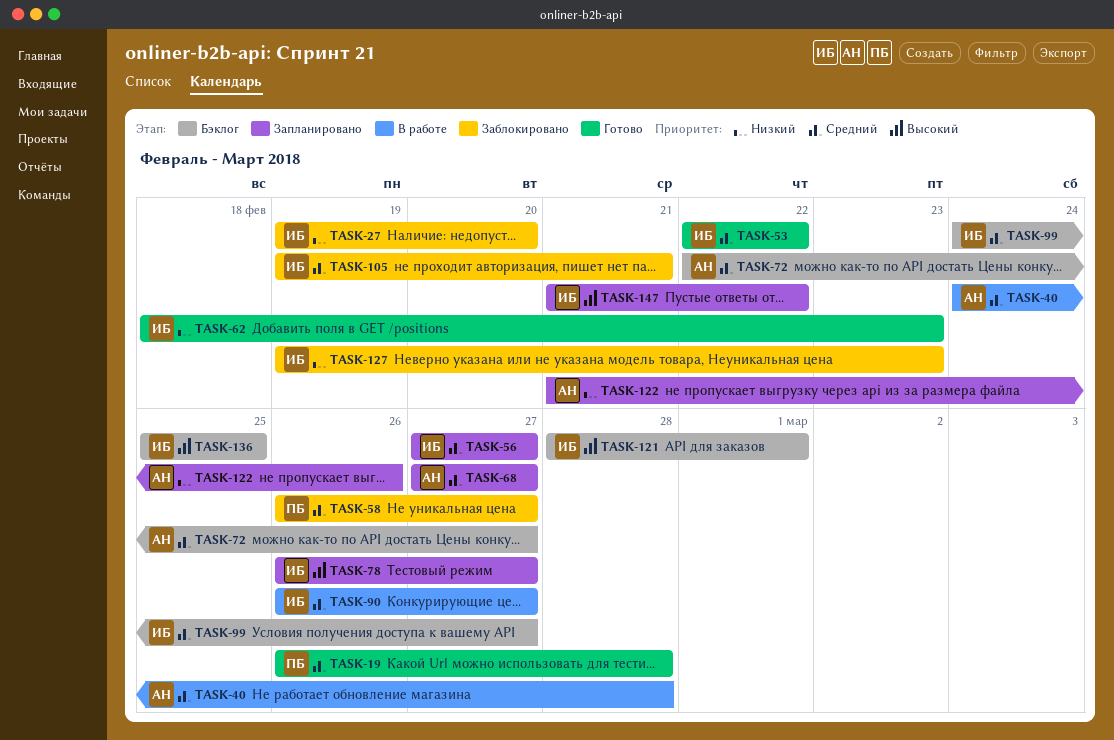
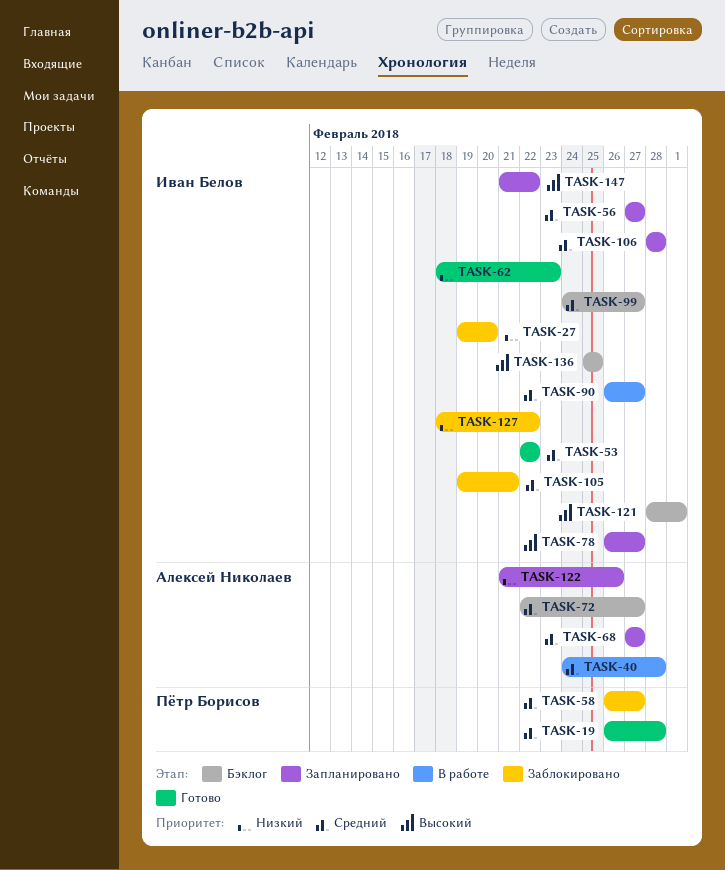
TASK-106: none -> present
TASK-127, start: Feb 19 -> Feb 18
TASK-127, due: Feb 23 -> Feb 22

